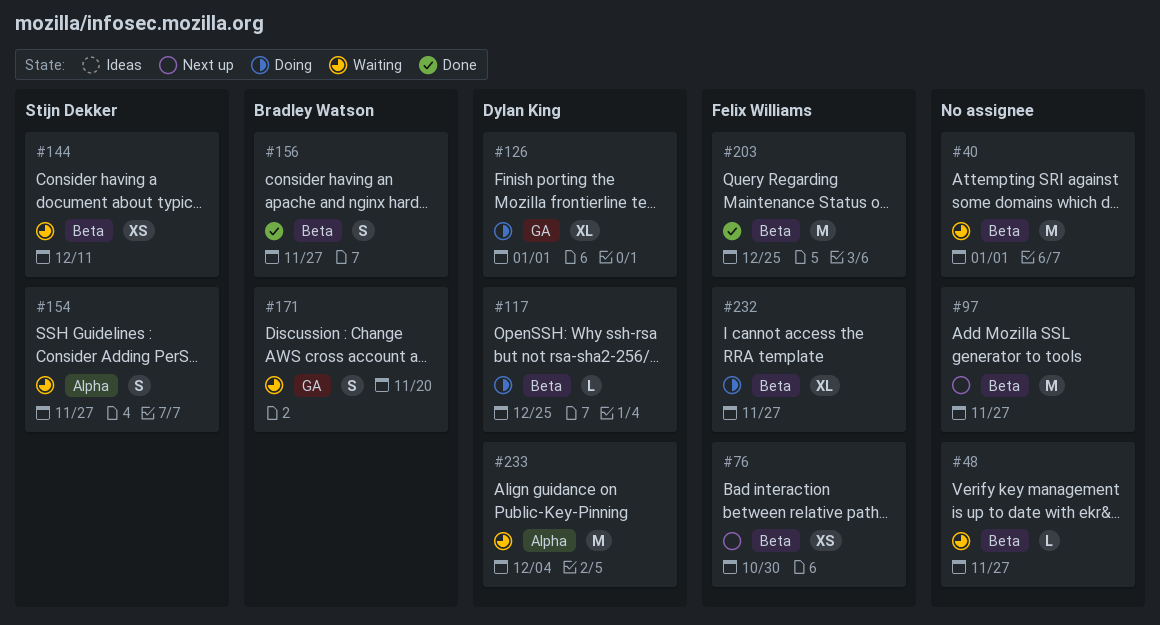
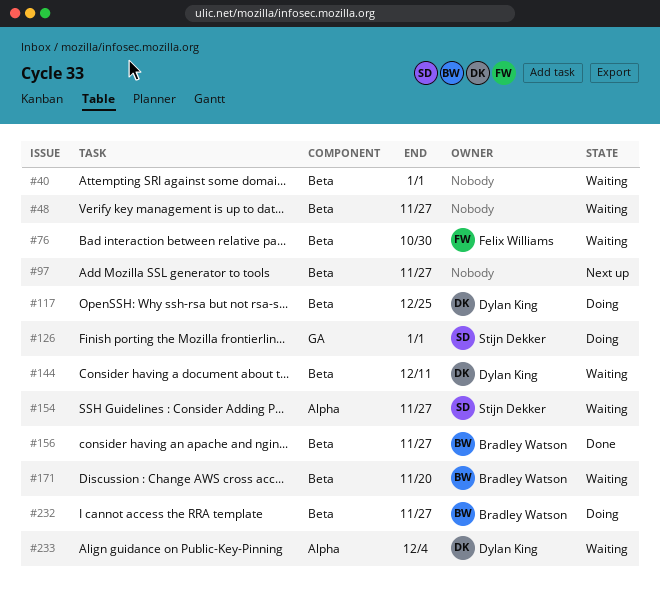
#76, status: Next up -> Waiting
#126, owner: Dylan King -> Stijn Dekker
#144, owner: Stijn Dekker -> Dylan King
#171, label: GA -> Beta
#203: present -> none
#232, owner: Felix Williams -> Bradley Watson

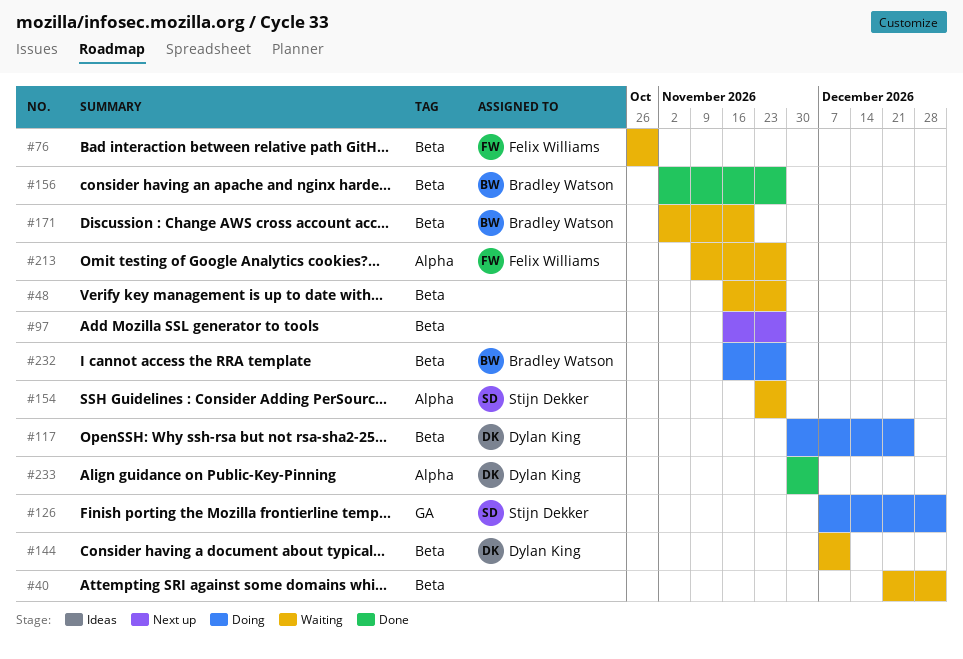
#213: none -> present
#233, status: Waiting -> Done

